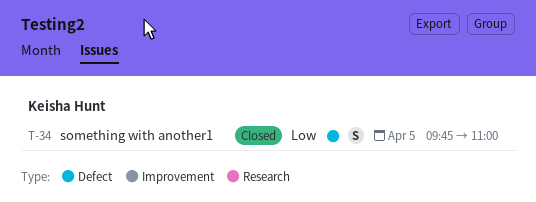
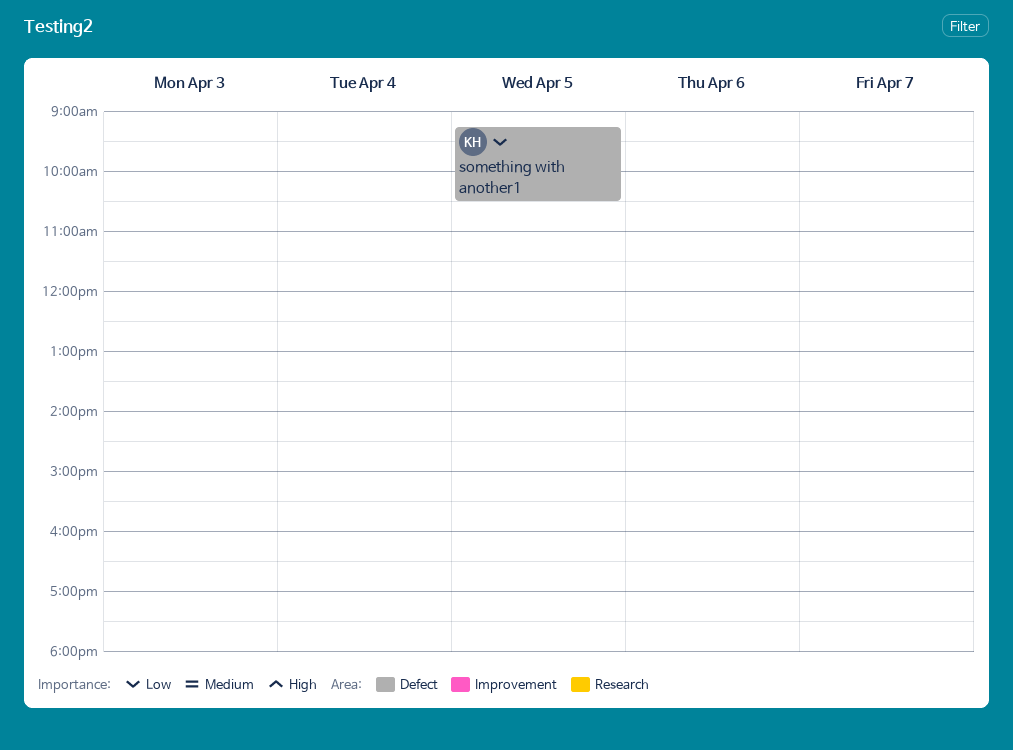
something with another1, begins: 09:45 -> 09:15
something with another1, ends: 11:00 -> 10:30

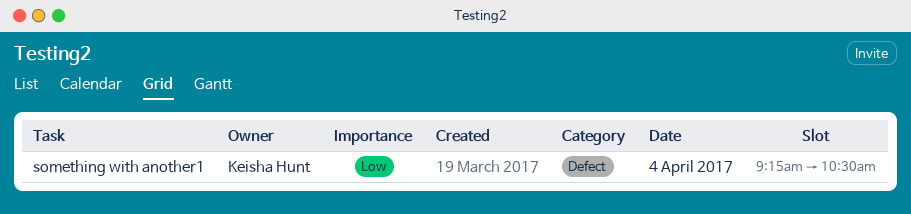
something with another1, day: Apr 5 -> Apr 4

